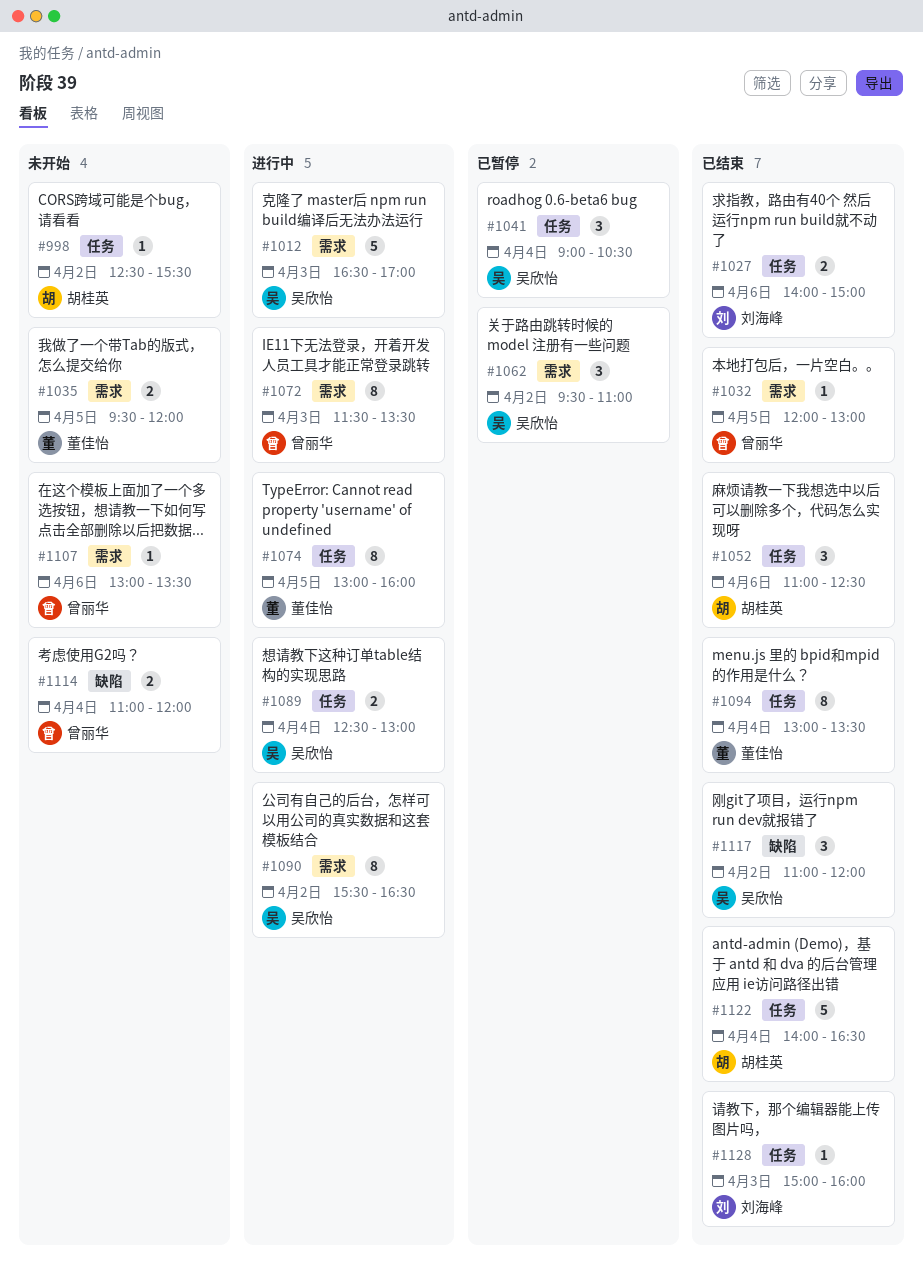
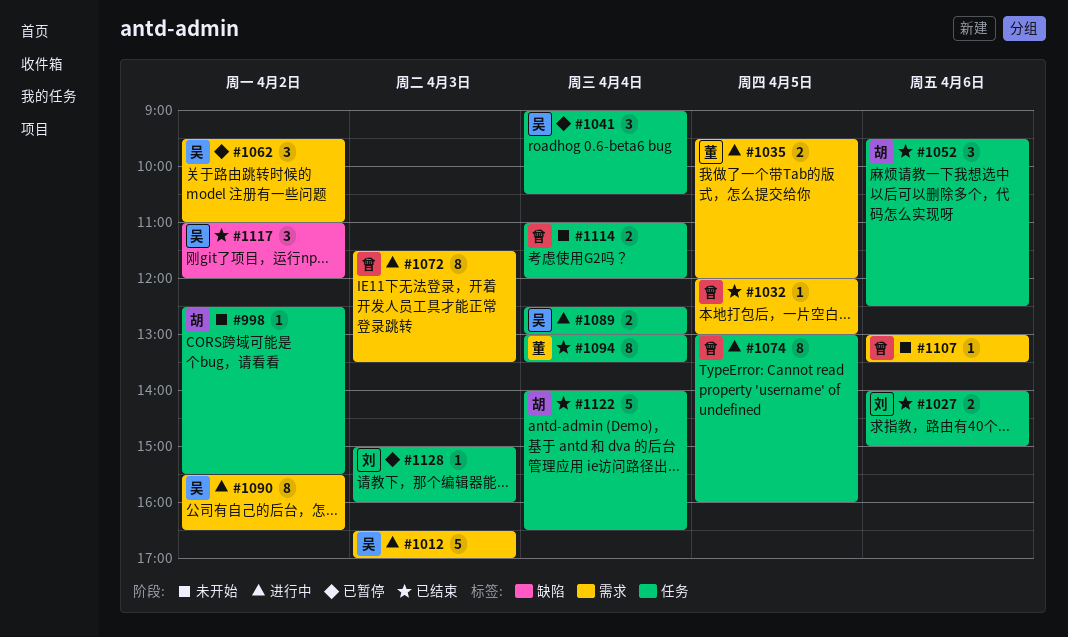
#1035, status: 未开始 -> 进行中
#1052, begins: 11:00 -> 09:30
#1074, owner: 董佳怡 -> 曾丽华
#1114, label: 缺陷 -> 任务
#1128, status: 已结束 -> 已暂停

